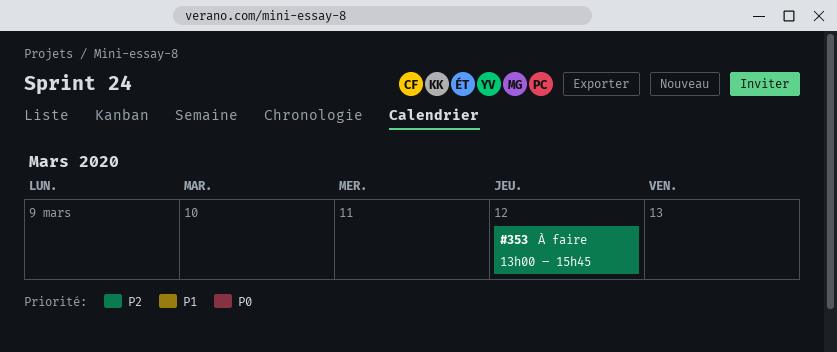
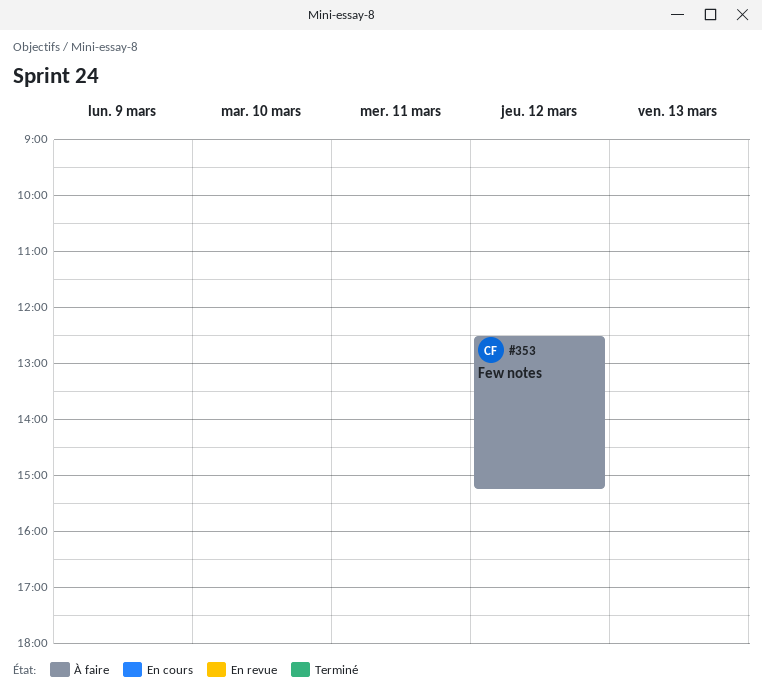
#353, begins: 13:00 -> 12:30
#353, ends: 15:45 -> 15:15

